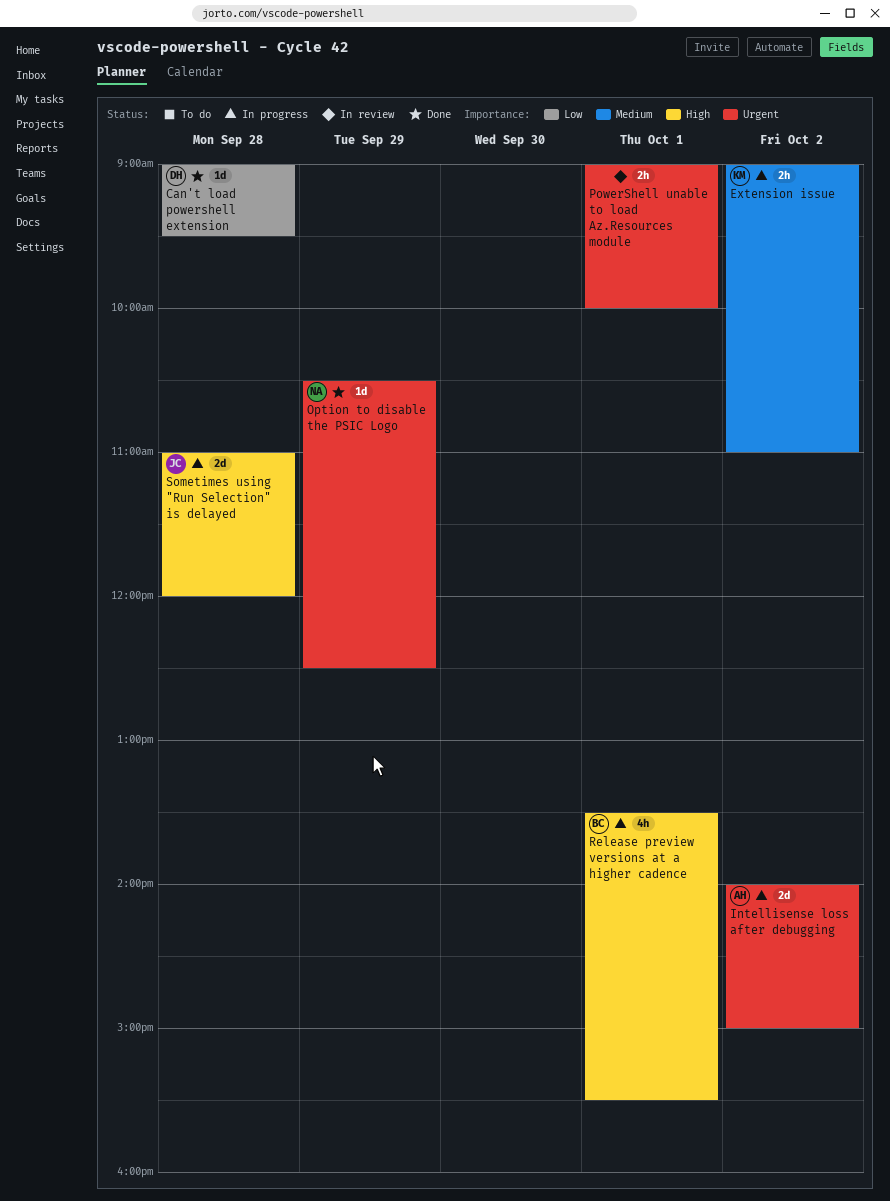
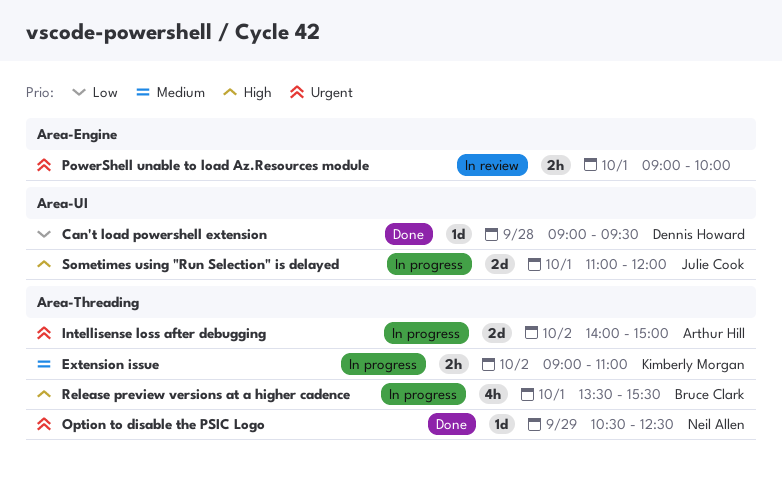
Sometimes using "Run Selection" is delayed, day: Sep 28 -> Oct 1

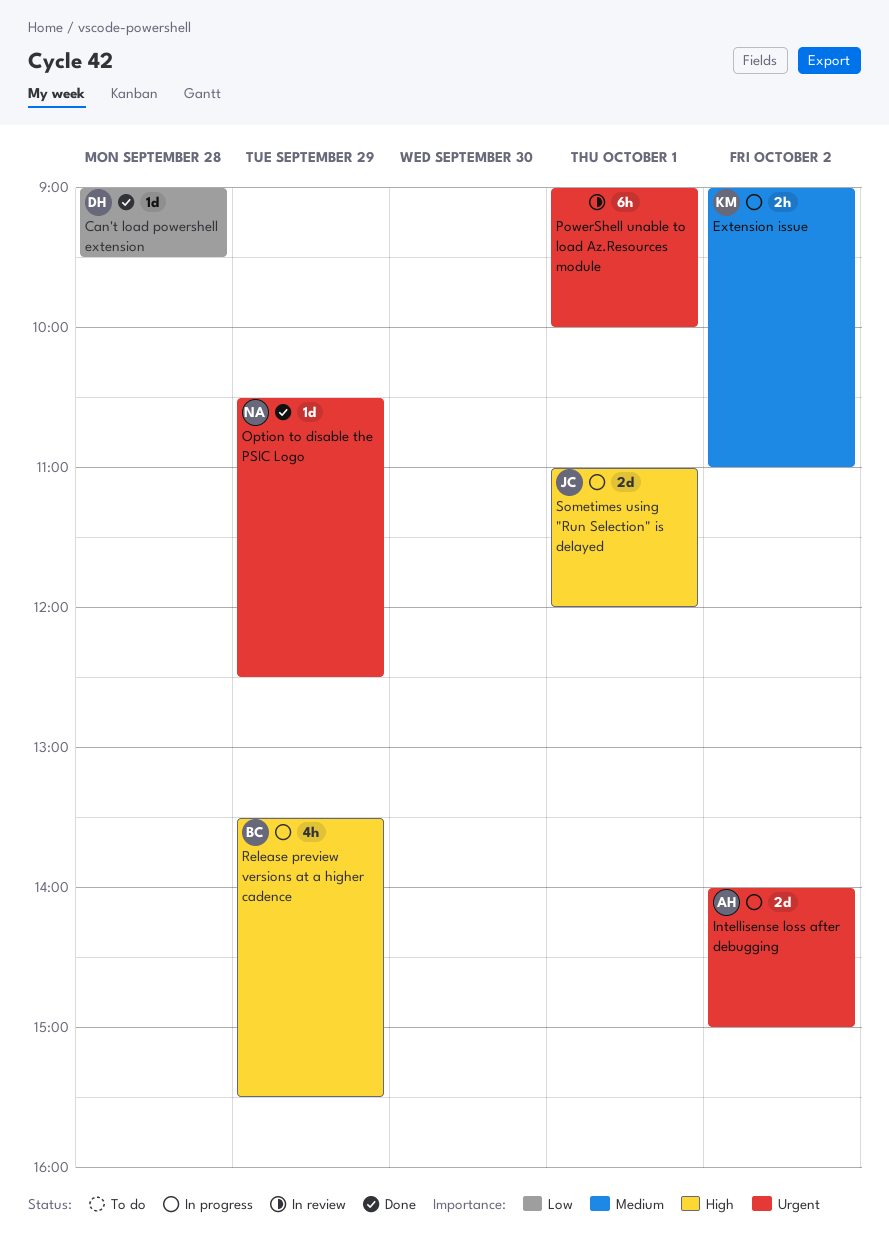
PowerShell unable to load Az.Resources module, estimate: 2h -> 6h
Release preview versions at a higher cadence, day: Oct 1 -> Sep 29

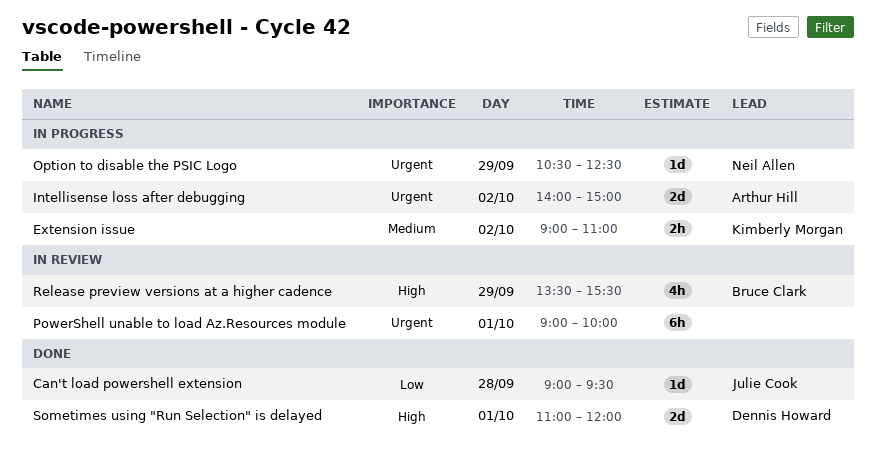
Can't load powershell extension, owner: Dennis Howard -> Julie Cook
Option to disable the PSIC Logo, status: Done -> In progress
Release preview versions at a higher cadence, status: In progress -> In review
Sometimes using "Run Selection" is delayed, status: In progress -> Done
Sometimes using "Run Selection" is delayed, owner: Julie Cook -> Dennis Howard

